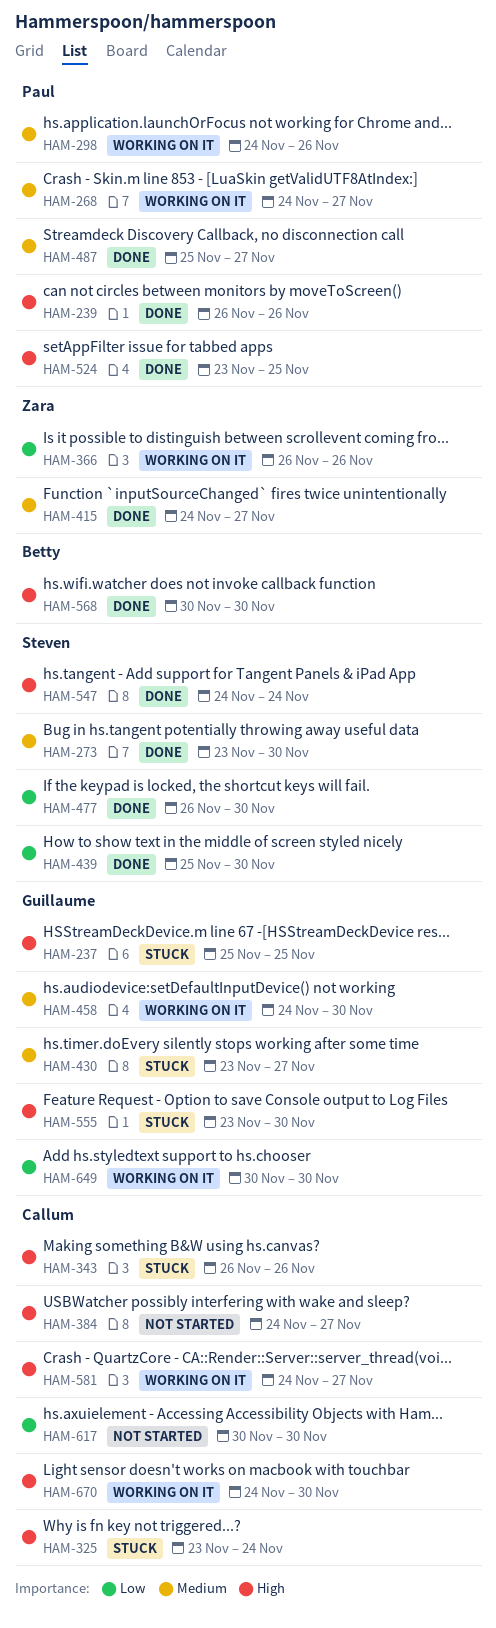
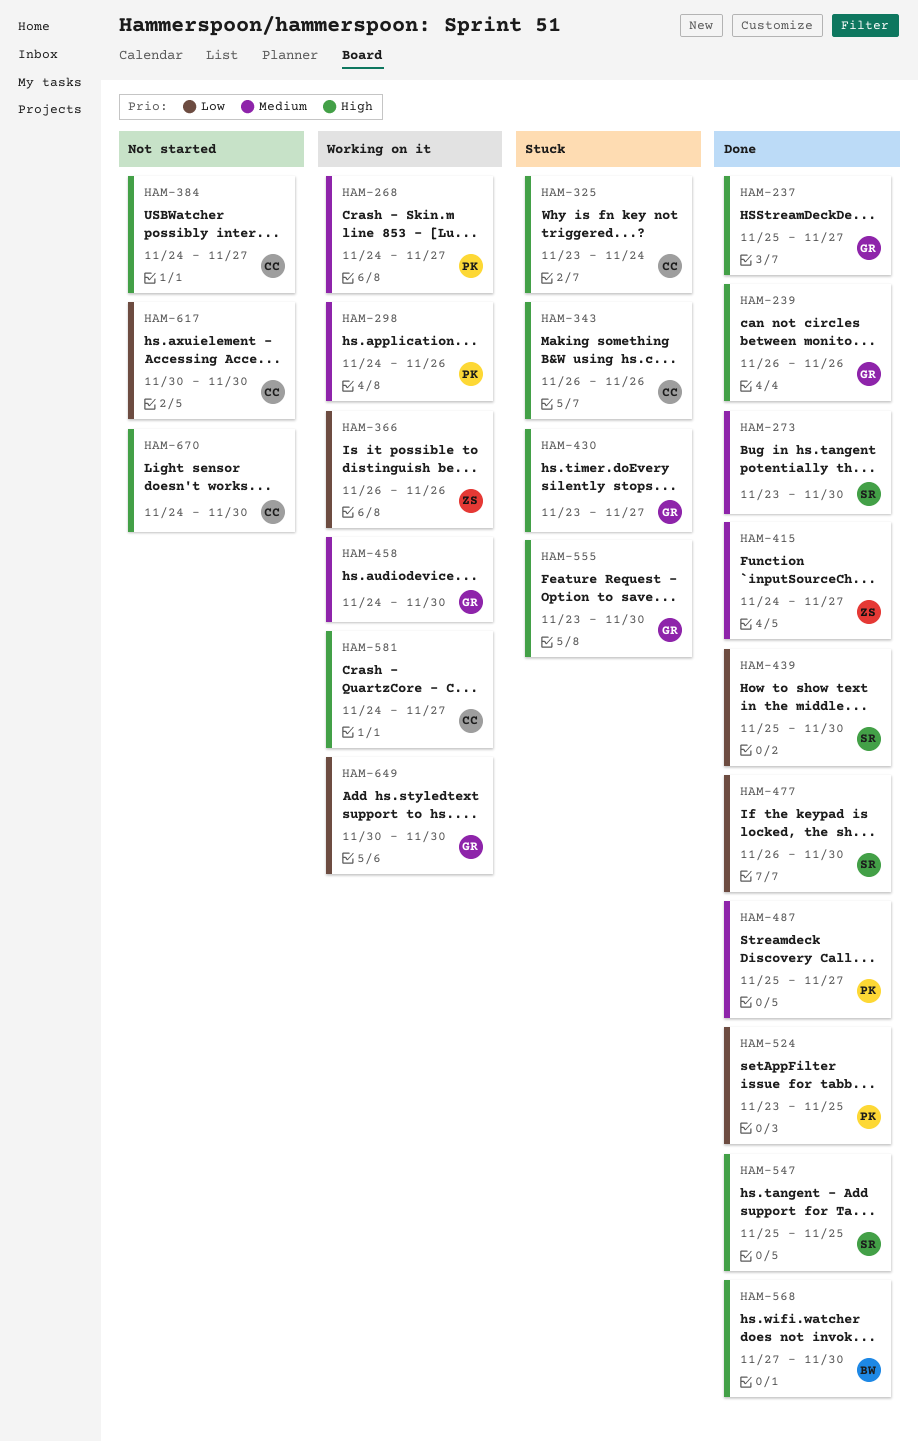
HAM-237, status: Stuck -> Done
HAM-237, due: Nov 25 -> Nov 27
HAM-239, owner: Paul -> Guillaume
HAM-430, priority: Medium -> High
HAM-524, priority: High -> Low
HAM-547, start: Nov 24 -> Nov 25
HAM-547, due: Nov 24 -> Nov 25
HAM-568, start: Nov 30 -> Nov 27
HAM-670, status: Working on it -> Not started

